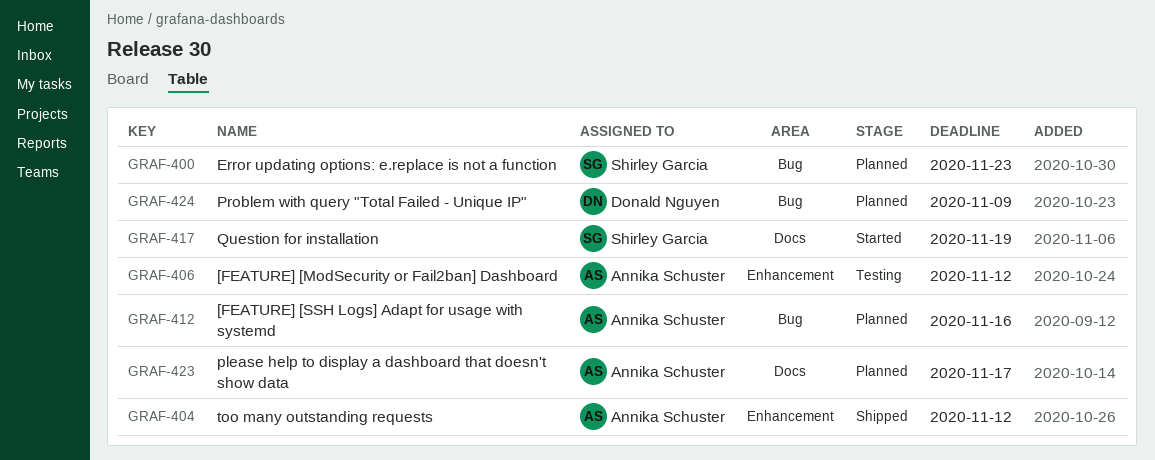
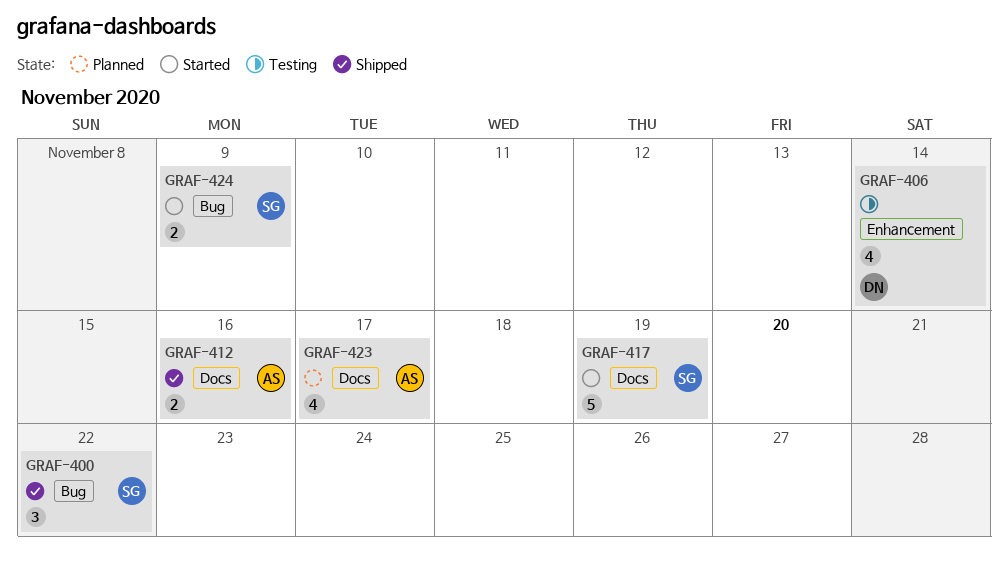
GRAF-400, status: Planned -> Shipped
GRAF-400, due: Nov 23 -> Nov 22
GRAF-404: present -> none
GRAF-406, owner: Annika Schuster -> Donald Nguyen
GRAF-406, due: Nov 12 -> Nov 14
GRAF-412, status: Planned -> Shipped
GRAF-412, label: Bug -> Docs
GRAF-424, status: Planned -> Started
GRAF-424, owner: Donald Nguyen -> Shirley Garcia

